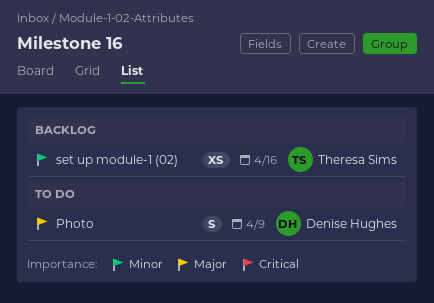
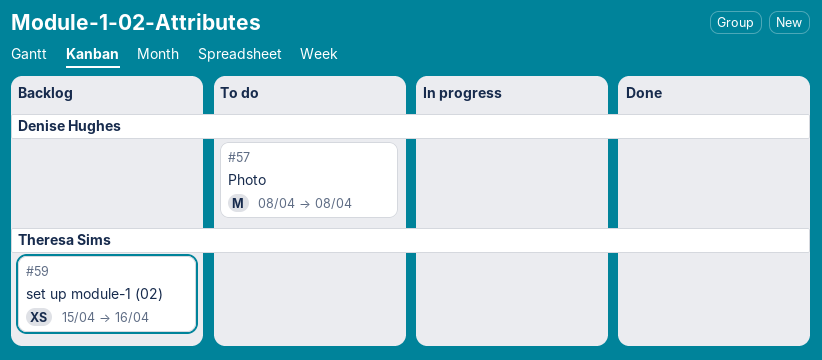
Photo, estimate: S -> M
Photo, due: Apr 9 -> Apr 8

